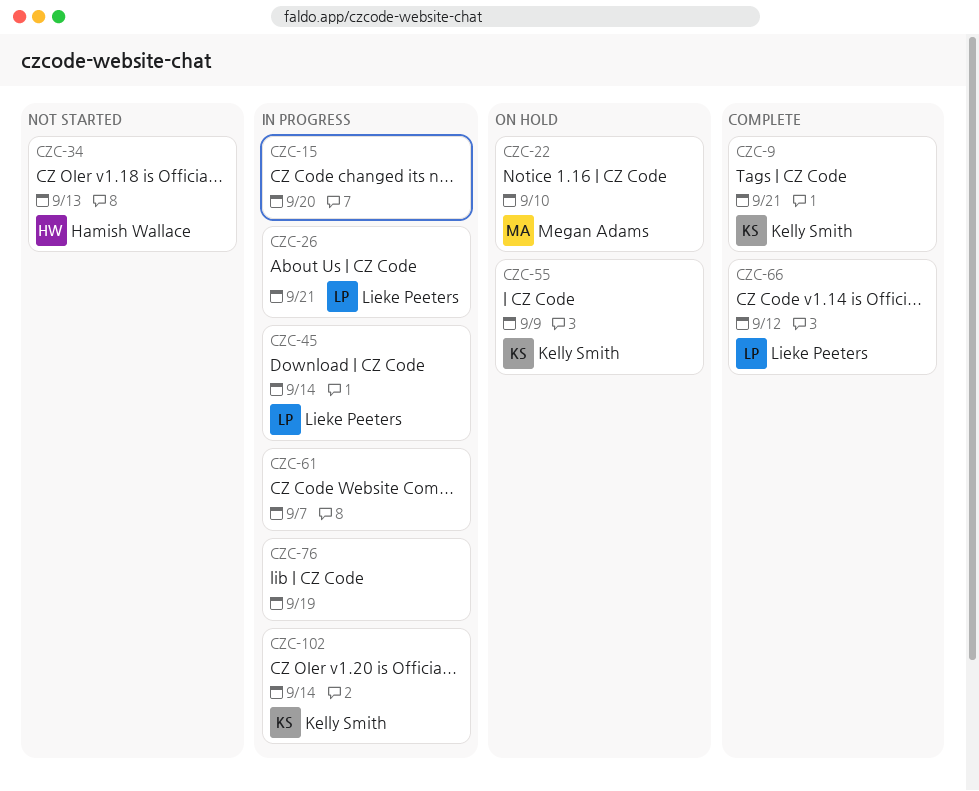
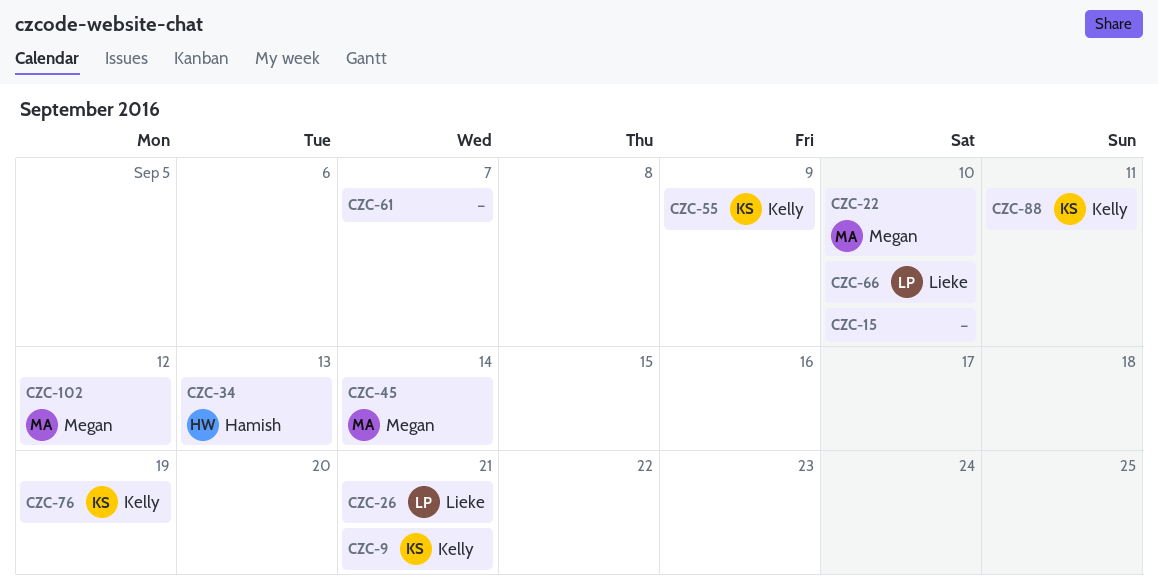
CZC-15, due: Sep 20 -> Sep 10
CZC-45, owner: Lieke Peeters -> Megan Adams
CZC-66, due: Sep 12 -> Sep 10
CZC-76, owner: none -> Kelly Smith
CZC-88: none -> present
CZC-102, owner: Kelly Smith -> Megan Adams
CZC-102, due: Sep 14 -> Sep 12

